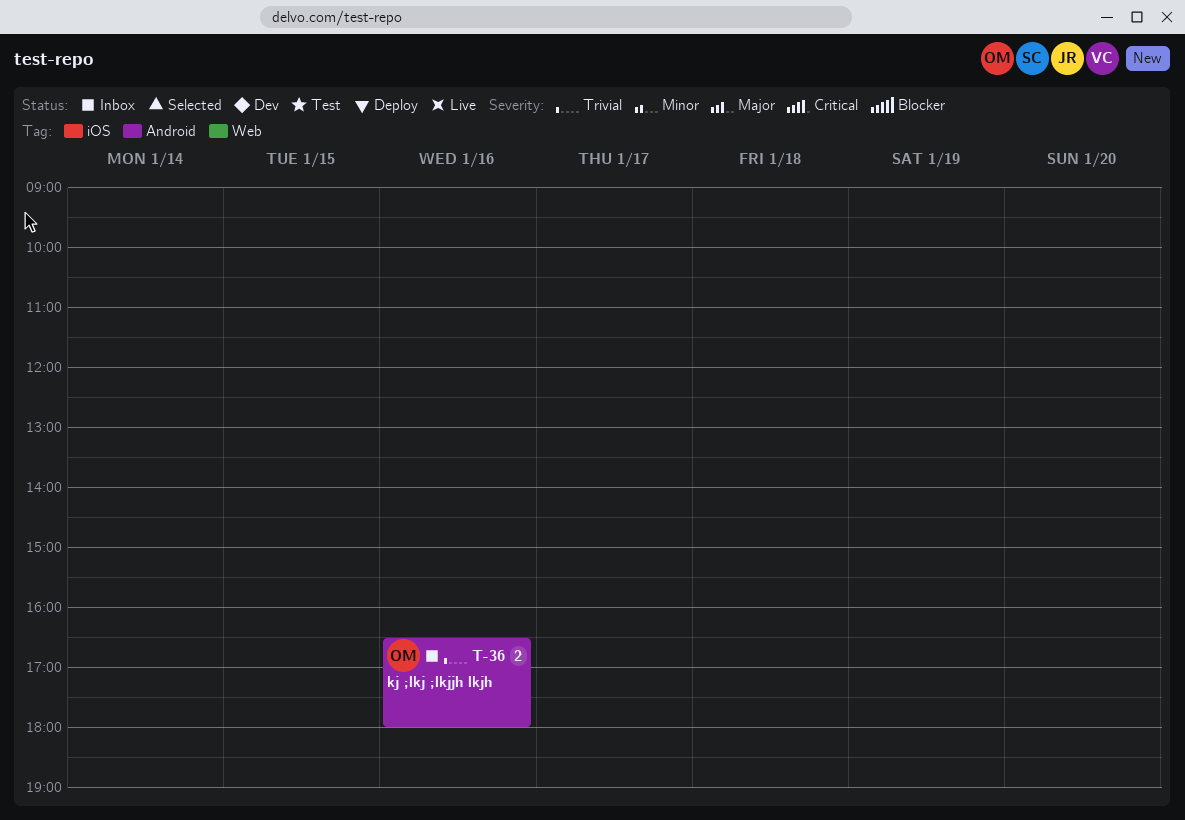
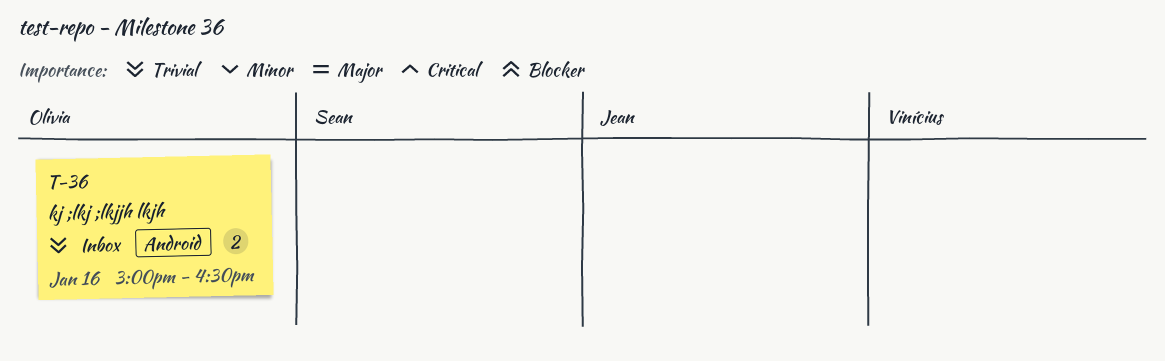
T-36, begins: 16:30 -> 15:00
T-36, ends: 18:00 -> 16:30

